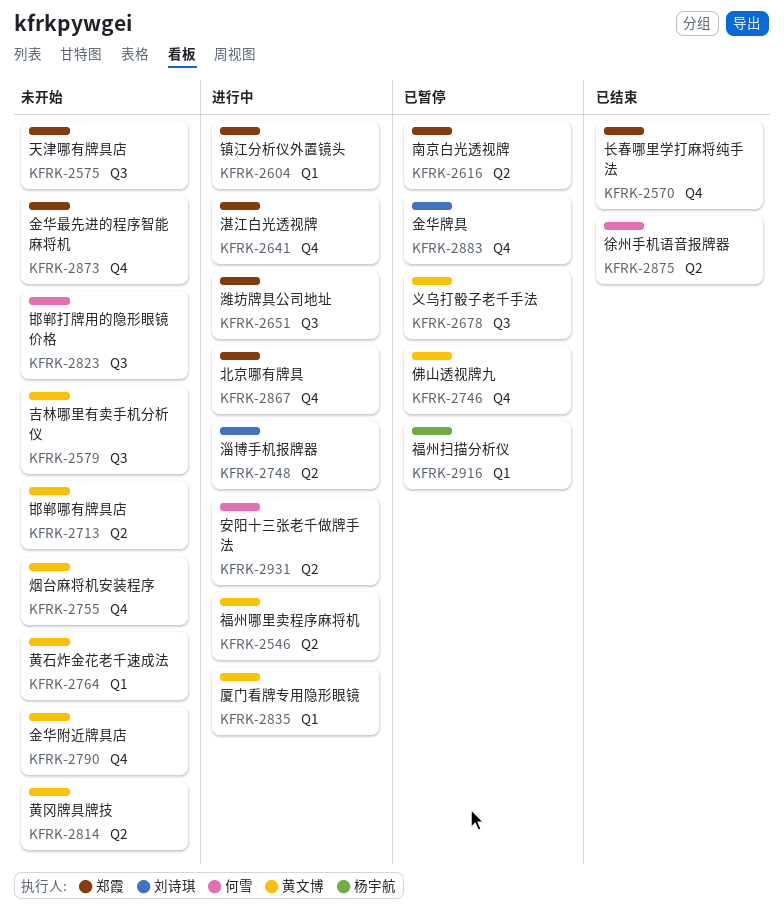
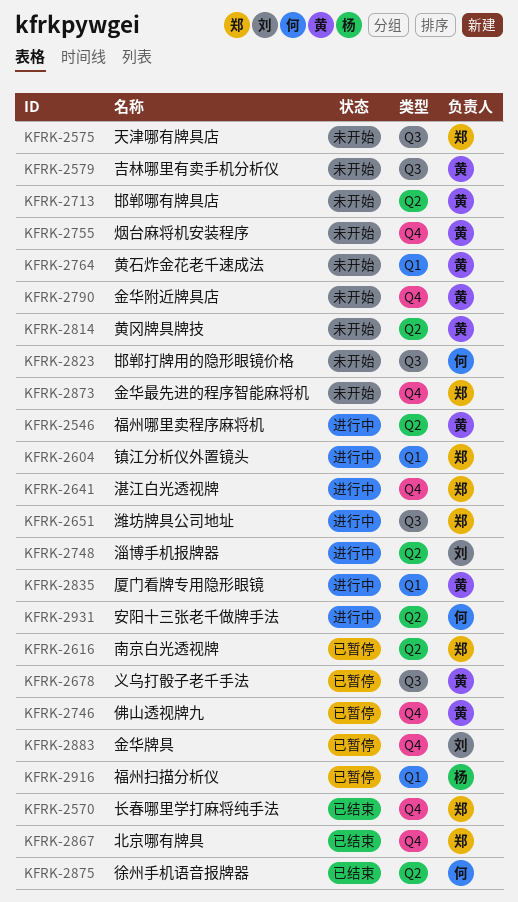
KFRK-2867, status: 进行中 -> 已结束

